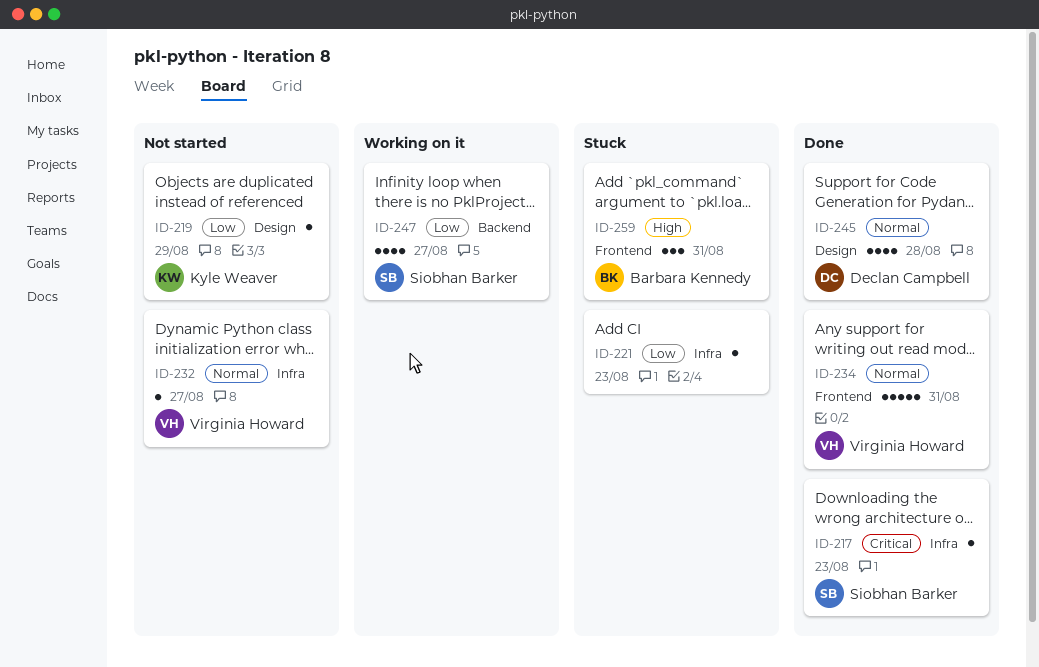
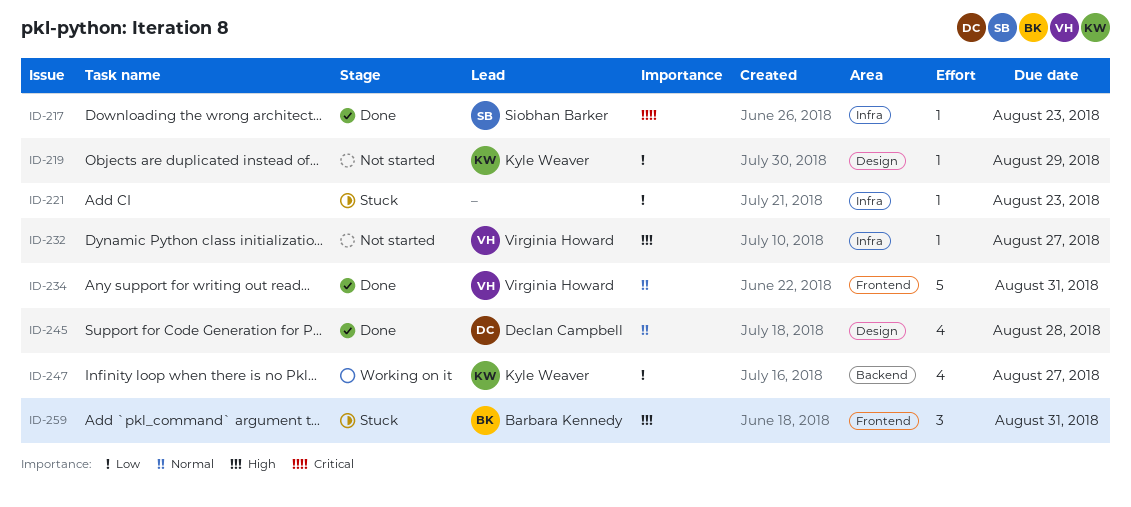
ID-232, priority: Normal -> High
ID-247, owner: Siobhan Barker -> Kyle Weaver

